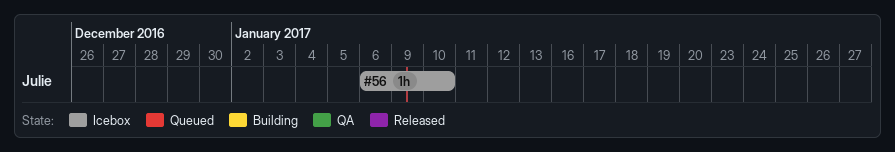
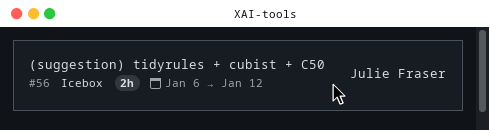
#56, estimate: 1h -> 2h
#56, due: Jan 10 -> Jan 12

